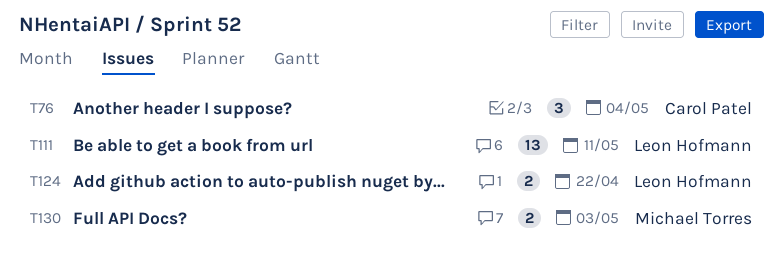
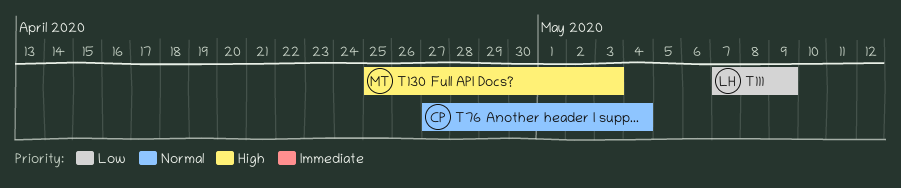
T111, due: May 11 -> May 9
T124: present -> none

